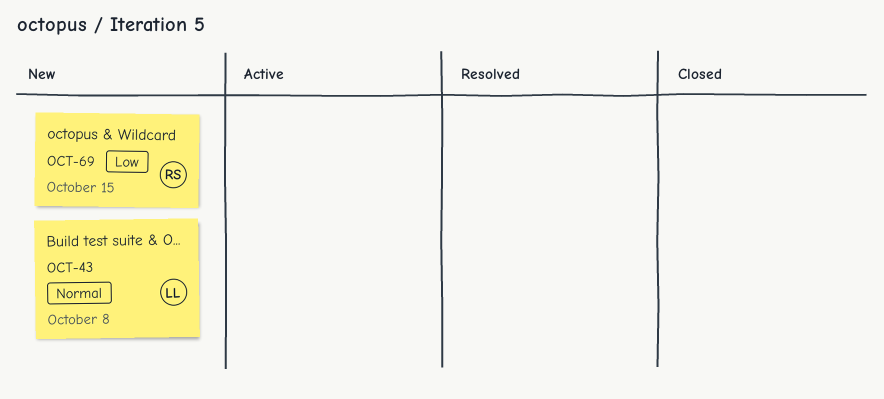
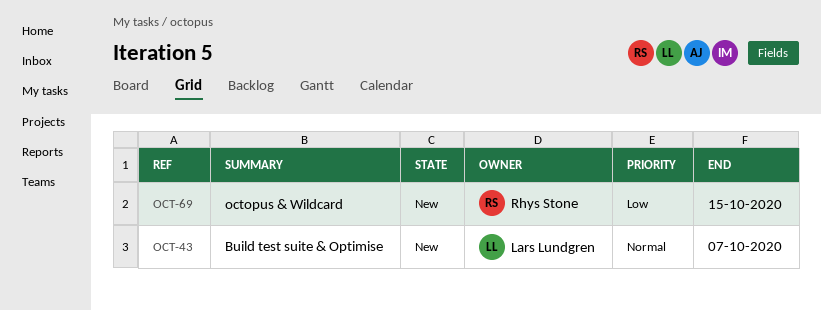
OCT-43, due: Oct 8 -> Oct 7

